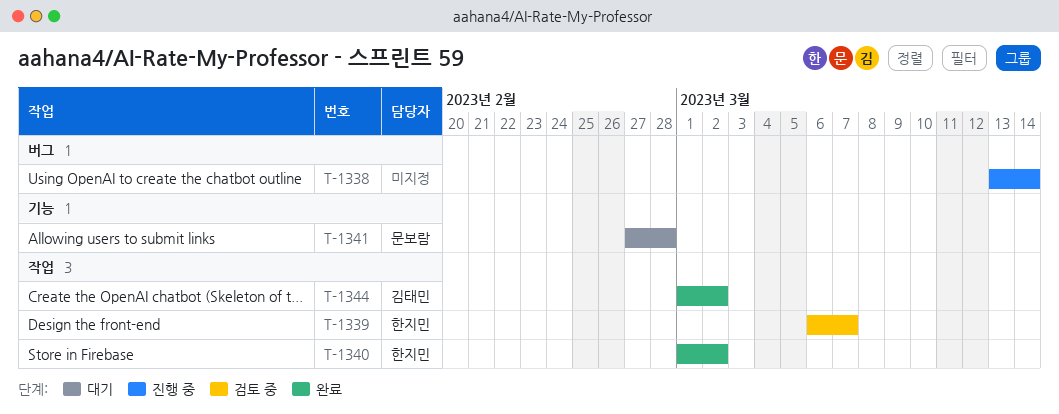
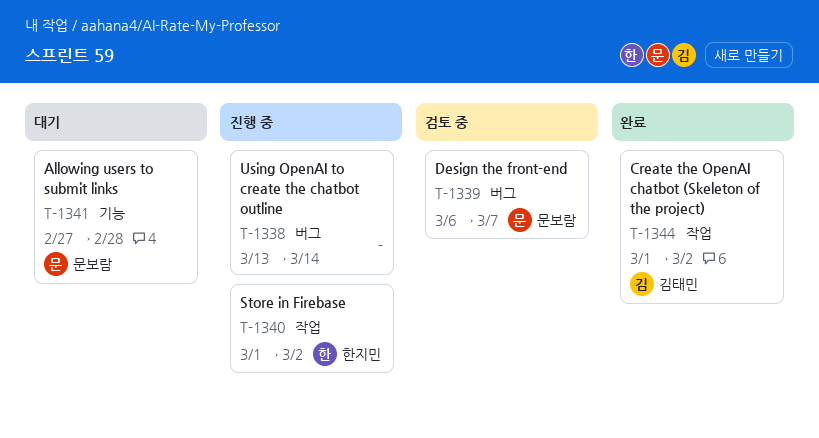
T-1339, owner: 한지민 -> 문보람
T-1339, label: 작업 -> 버그
T-1340, status: 완료 -> 진행 중

